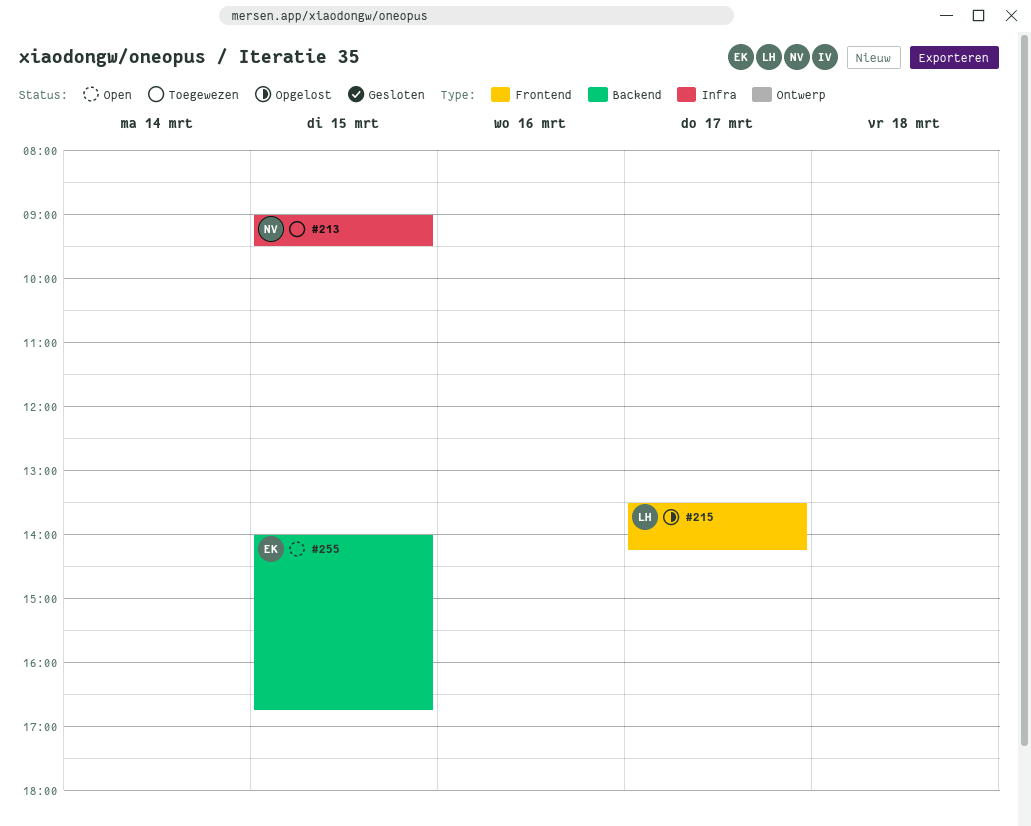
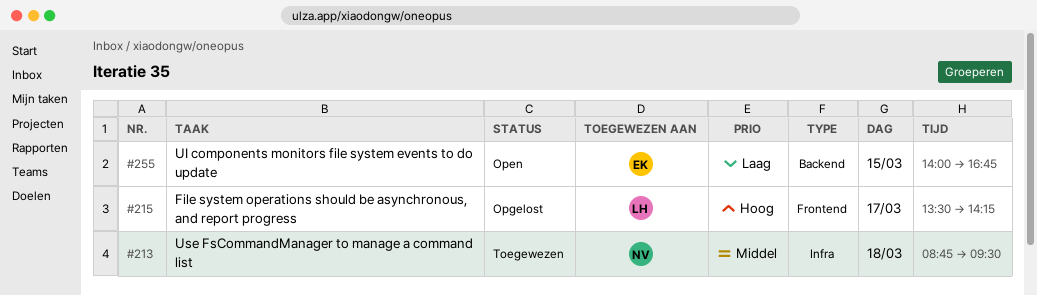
#213, day: Mar 15 -> Mar 18
#213, begins: 09:00 -> 08:45

